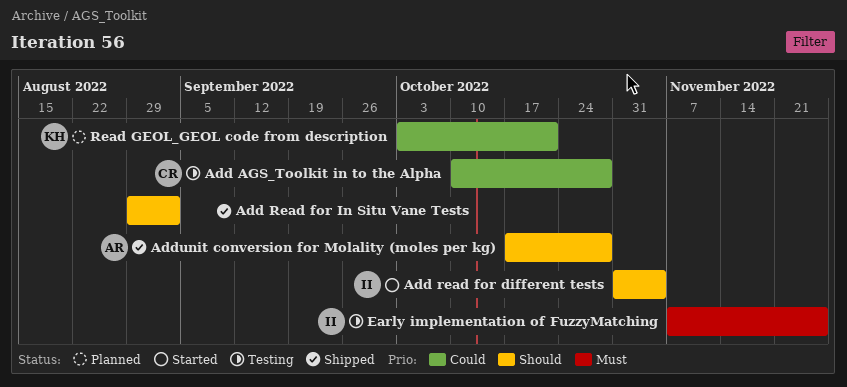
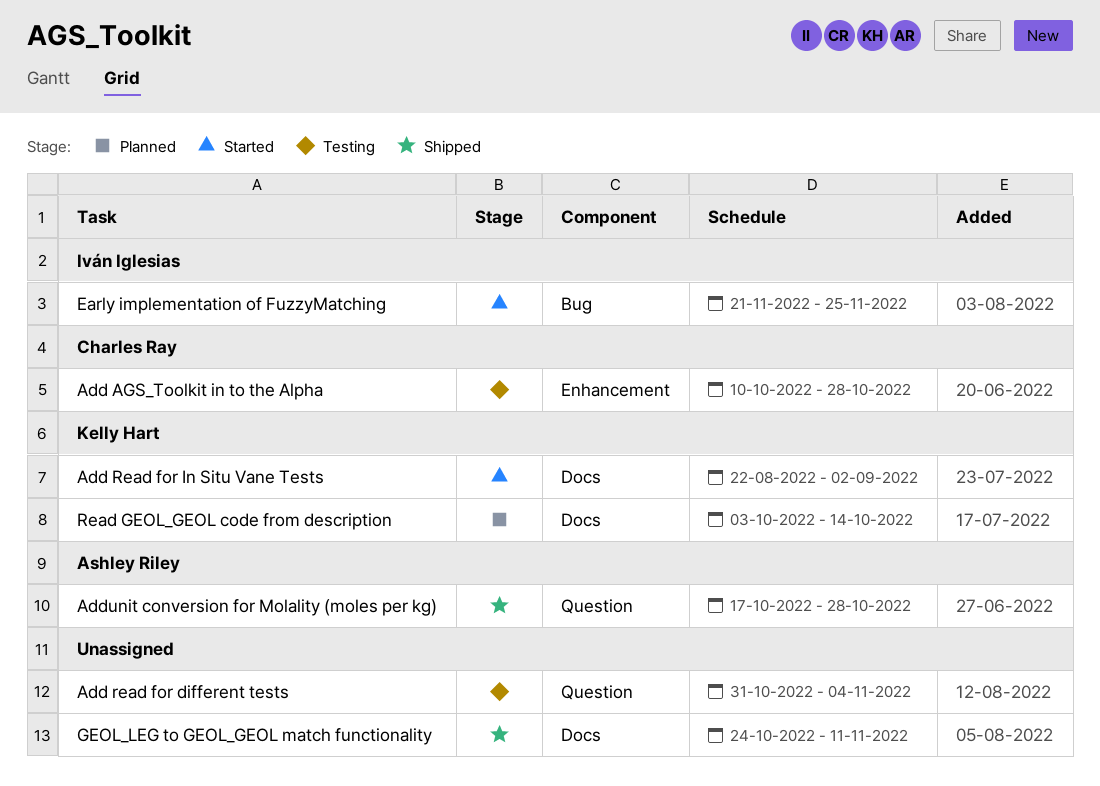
Add read for different tests, status: Started -> Testing
Add read for different tests, owner: Iván Iglesias -> none
Add Read for In Situ Vane Tests, status: Shipped -> Started
Add Read for In Situ Vane Tests, owner: none -> Kelly Hart
Add Read for In Situ Vane Tests, start: Aug 29 -> Aug 22
Early implementation of FuzzyMatching, status: Testing -> Started
Early implementation of FuzzyMatching, start: Nov 7 -> Nov 21
GEOL_LEG to GEOL_GEOL match functionality: none -> present
Read GEOL_GEOL code from description, due: Oct 21 -> Oct 14

